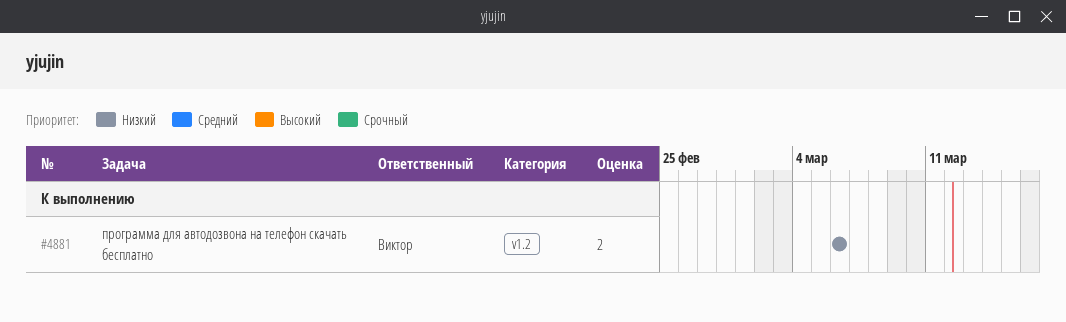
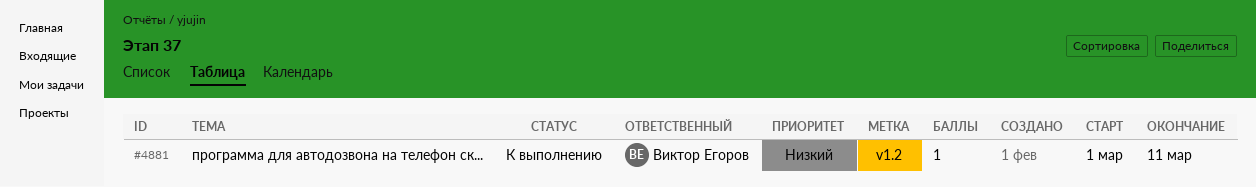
#4881, estimate: 2 -> 1
#4881, start: Mar 6 -> Mar 1
#4881, due: Mar 6 -> Mar 11

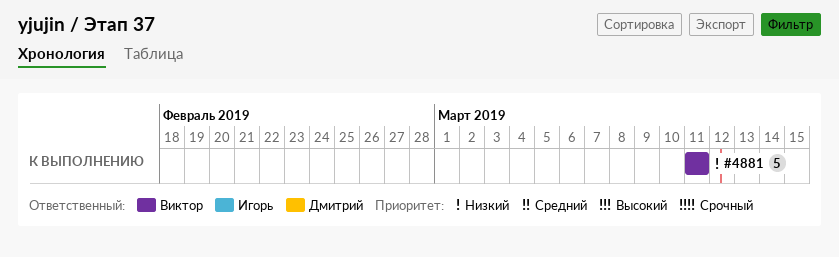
#4881, estimate: 1 -> 5
#4881, start: Mar 1 -> Mar 11

